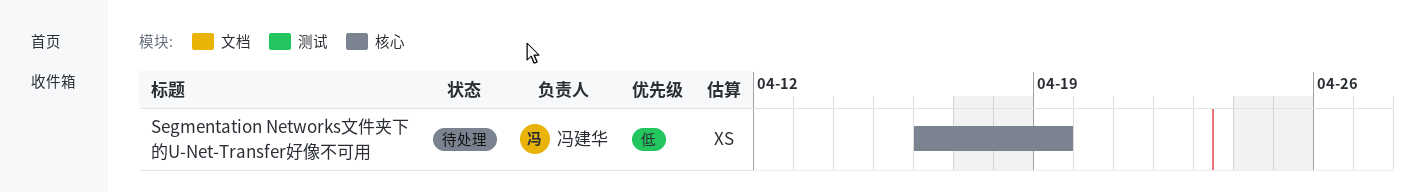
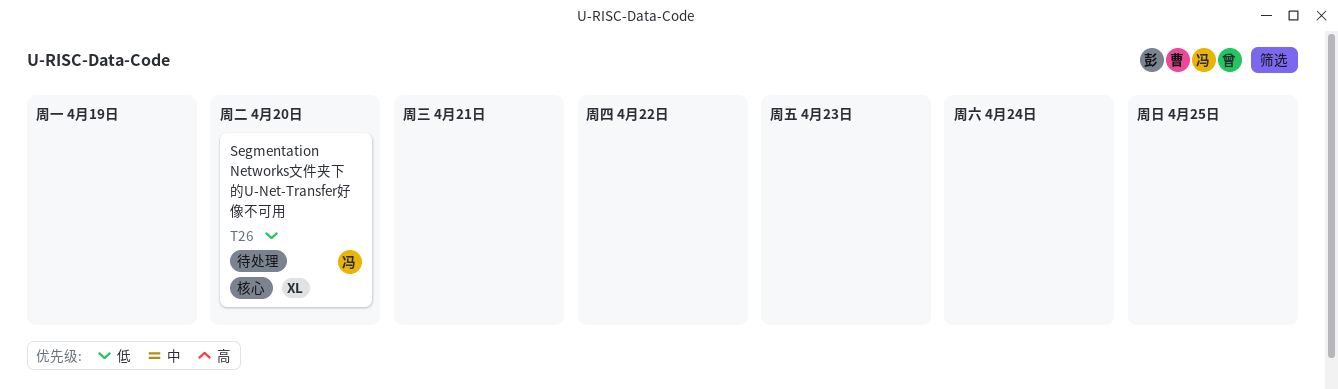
Segmentation Networks文件夹下的U-Net-Transfer好像不可用, estimate: XS -> XL
Segmentation Networks文件夹下的U-Net-Transfer好像不可用, due: Apr 19 -> Apr 20

